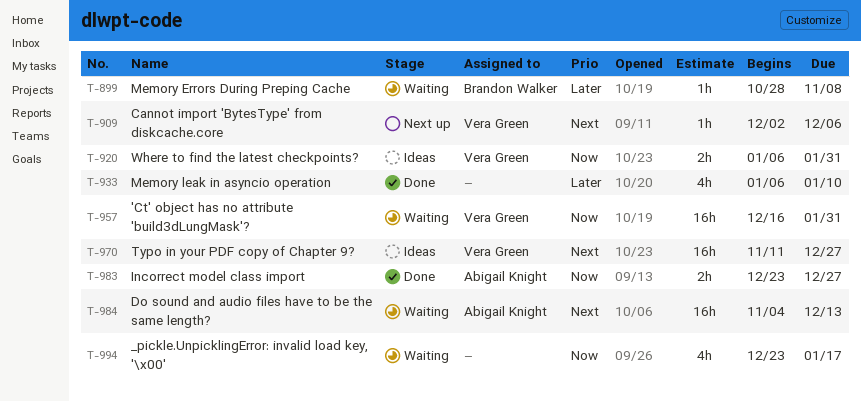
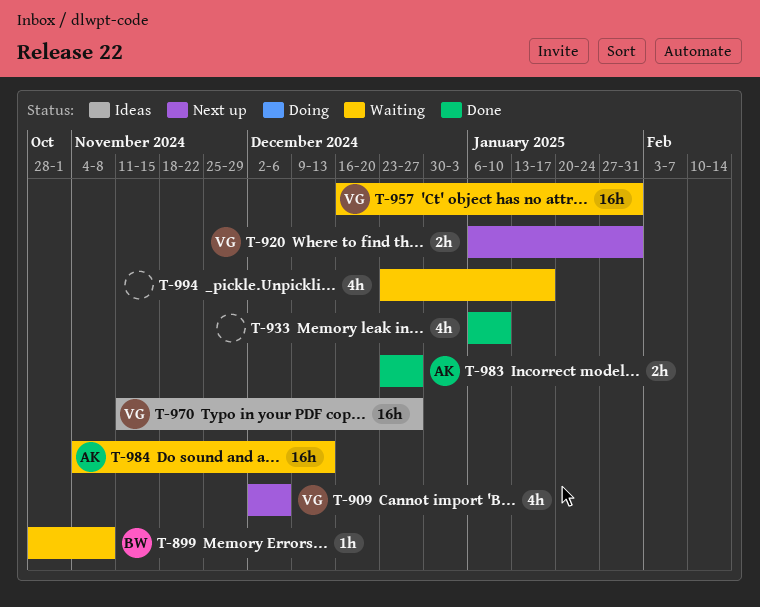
T-909, estimate: 1h -> 4h
T-920, status: Ideas -> Next up

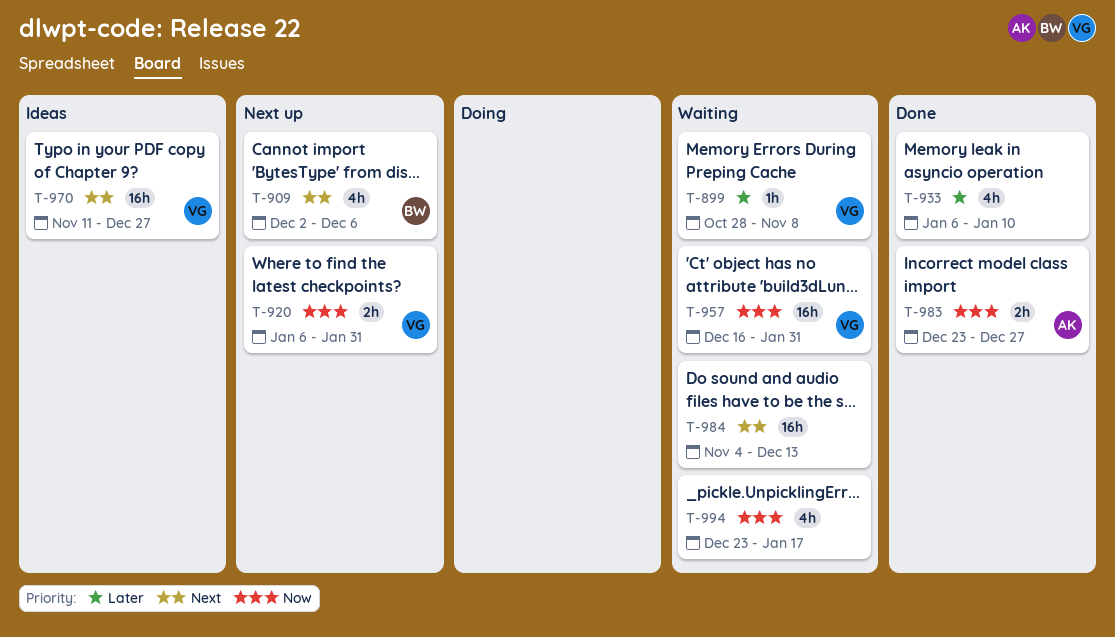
T-899, owner: BW -> VG
T-909, owner: VG -> BW
T-984, owner: AK -> none

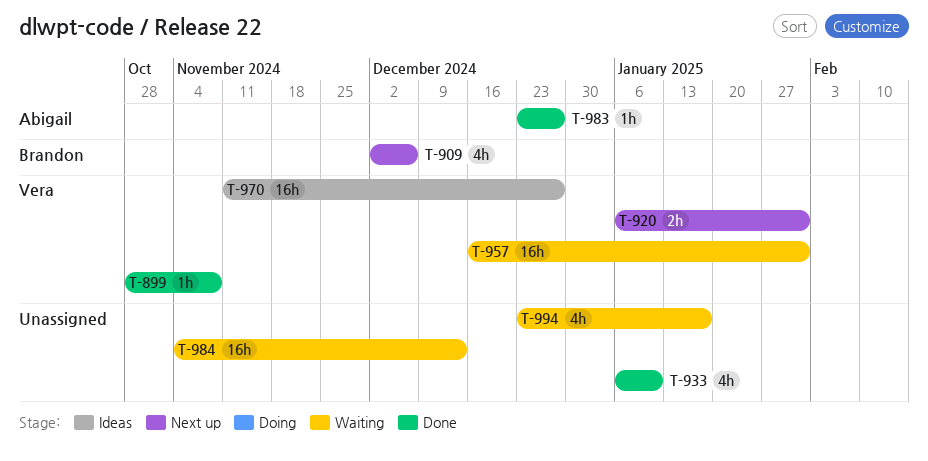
T-899, status: Waiting -> Done
T-983, estimate: 2h -> 1h

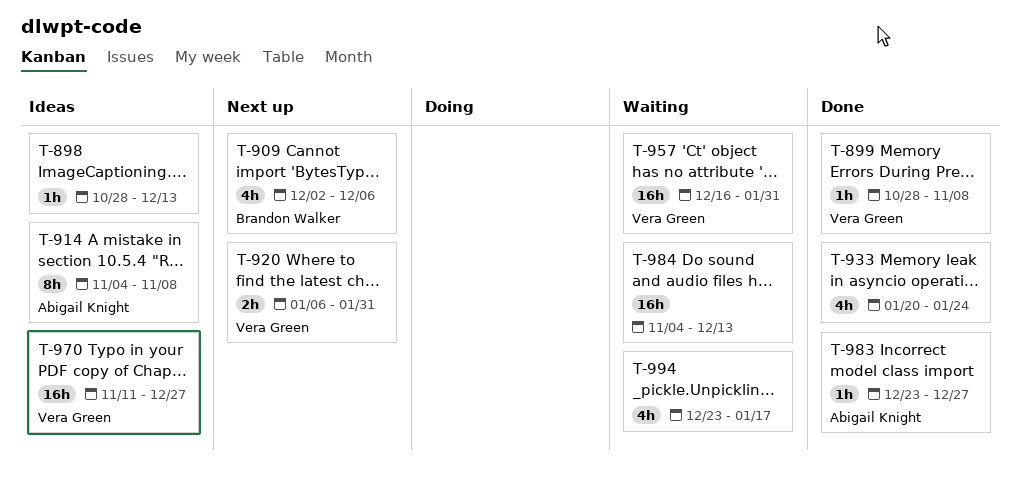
T-898: none -> present
T-914: none -> present
T-933, start: Jan 6 -> Jan 20
T-933, due: Jan 10 -> Jan 24

